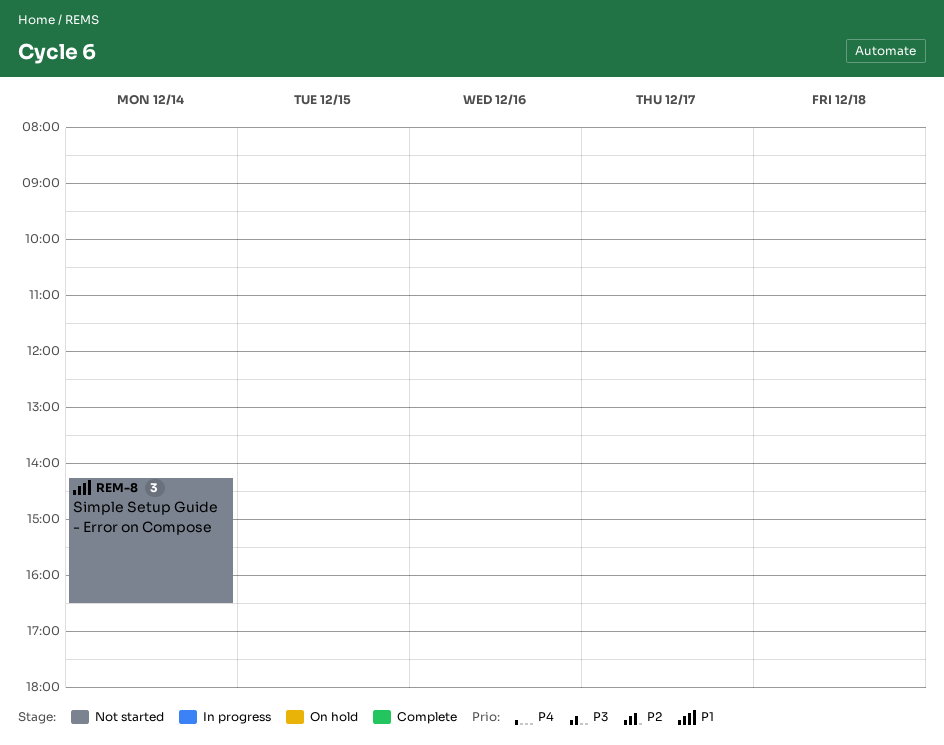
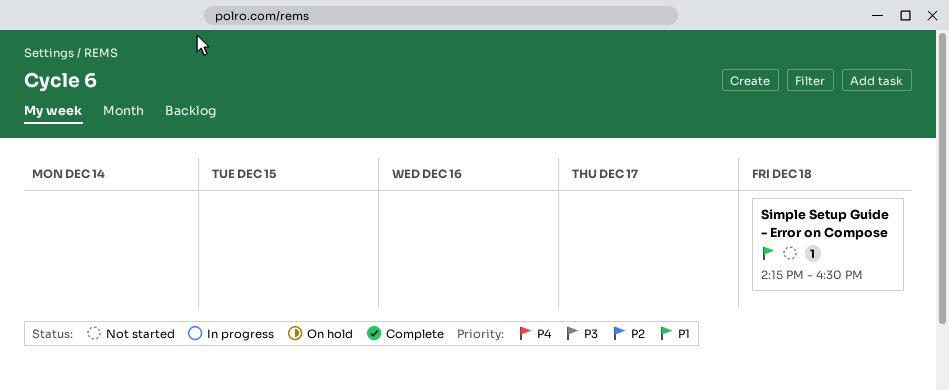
Simple Setup Guide - Error on Compose, estimate: 3 -> 1
Simple Setup Guide - Error on Compose, day: Dec 14 -> Dec 18

